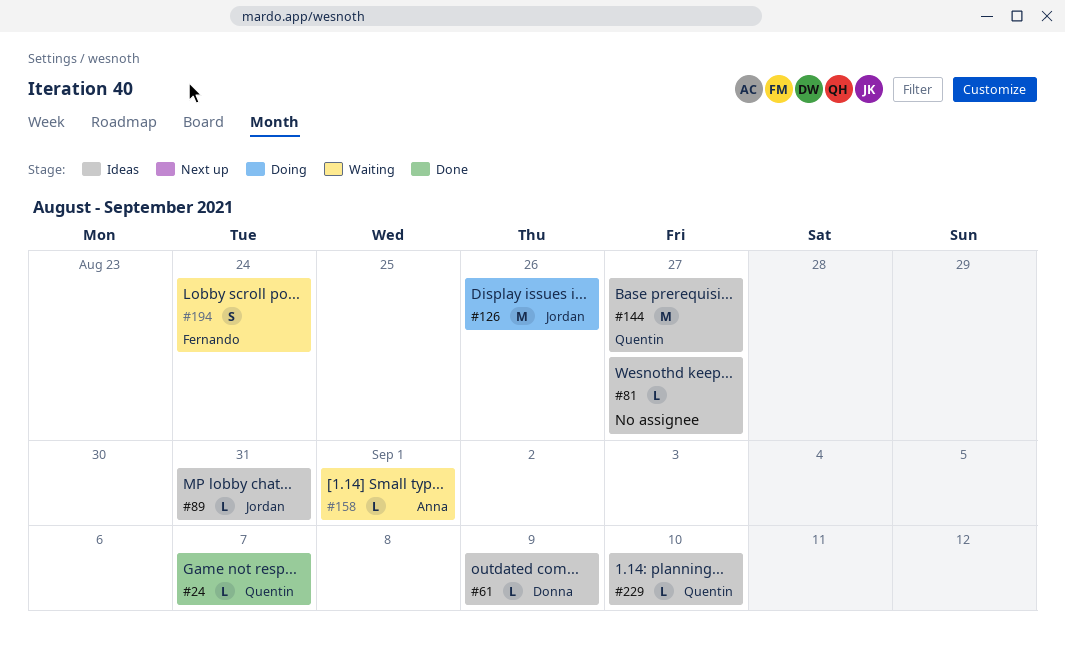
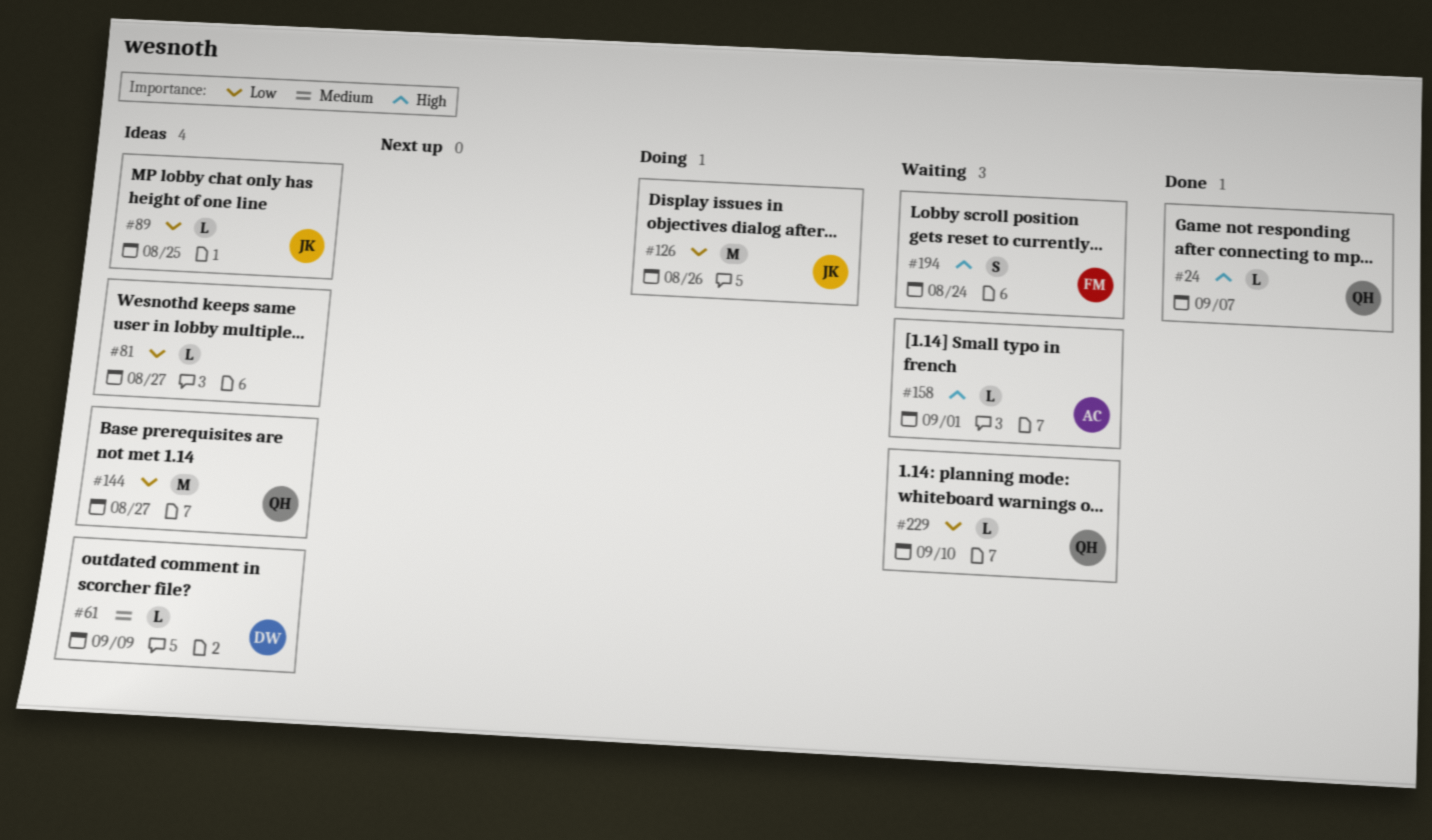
#89, due: Aug 31 -> Aug 25
#229, status: Ideas -> Waiting

